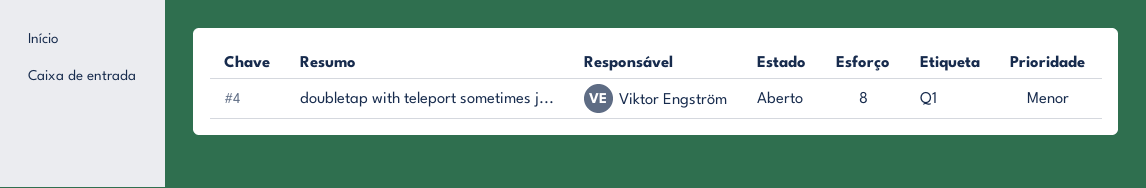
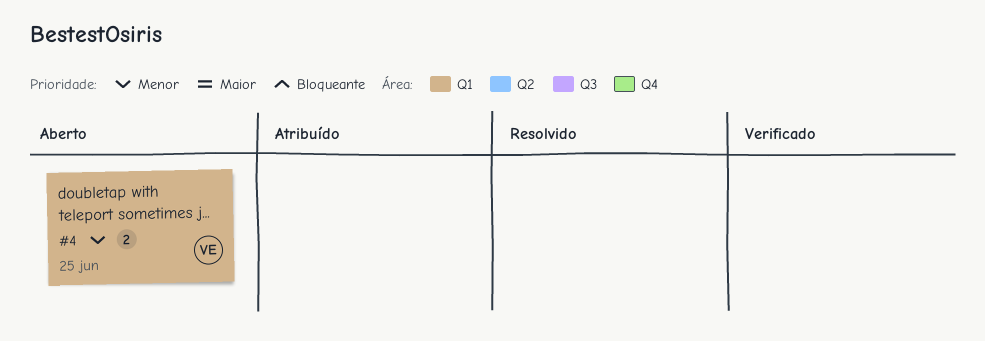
#4, estimate: 8 -> 2

